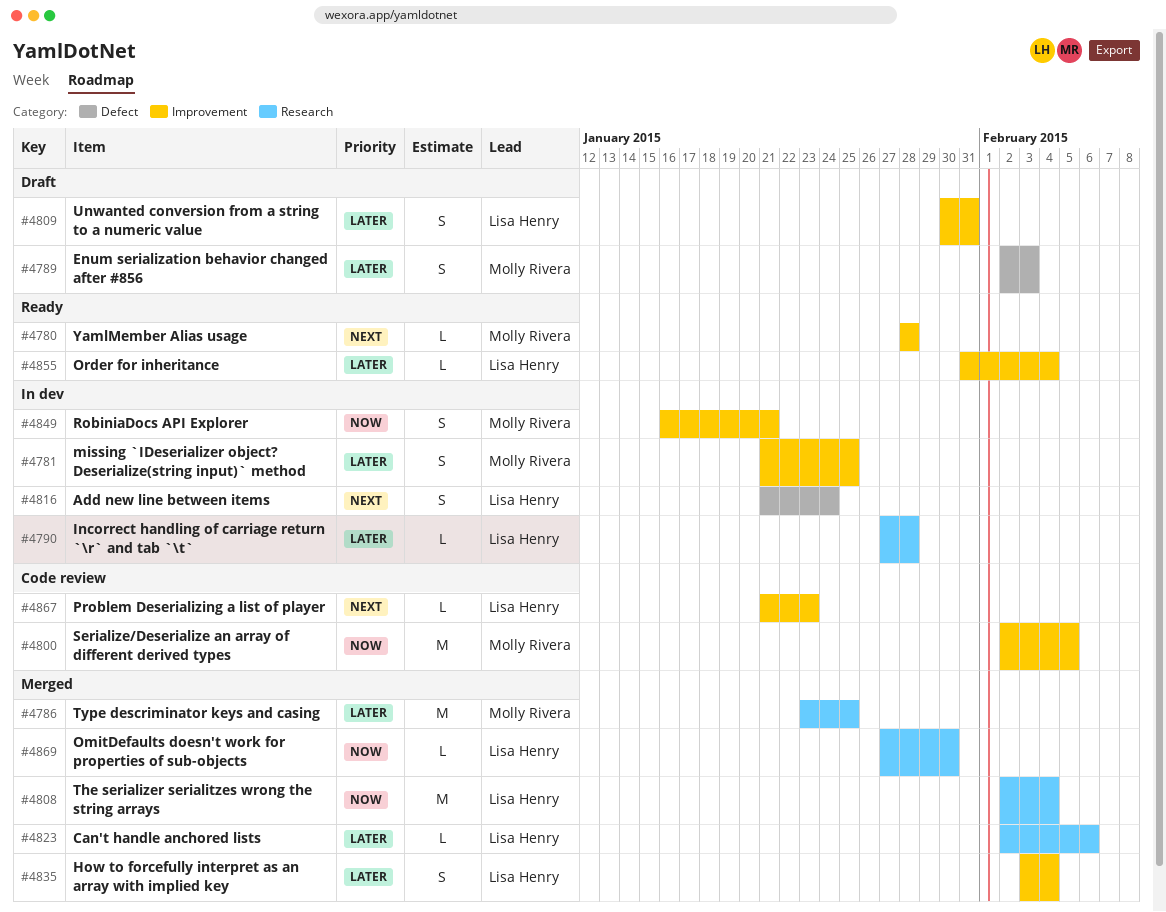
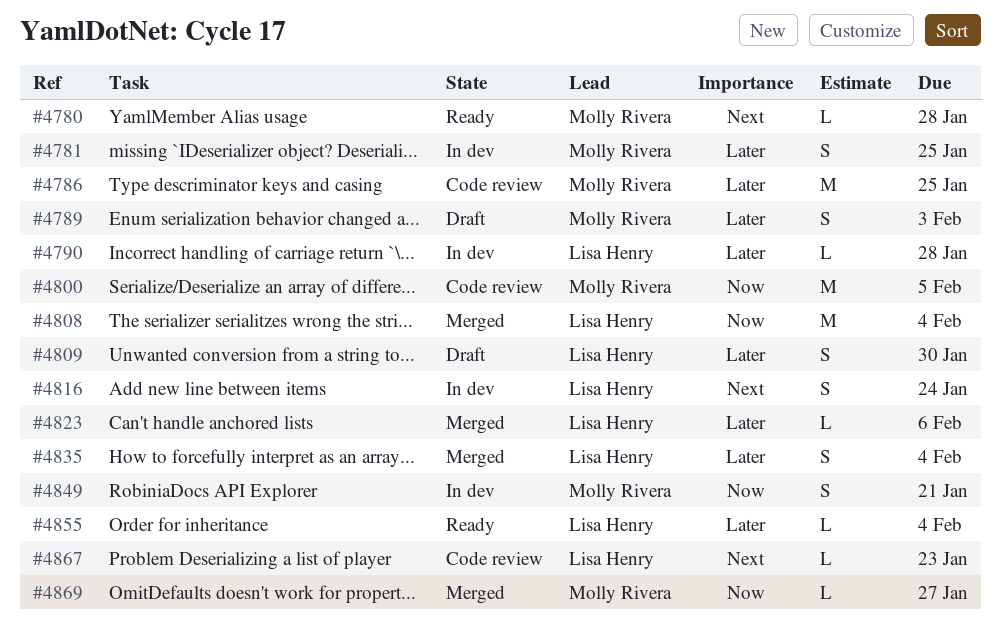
#4786, status: Merged -> Code review
#4809, due: Jan 31 -> Jan 30
#4869, owner: Lisa Henry -> Molly Rivera
#4869, due: Jan 30 -> Jan 27

